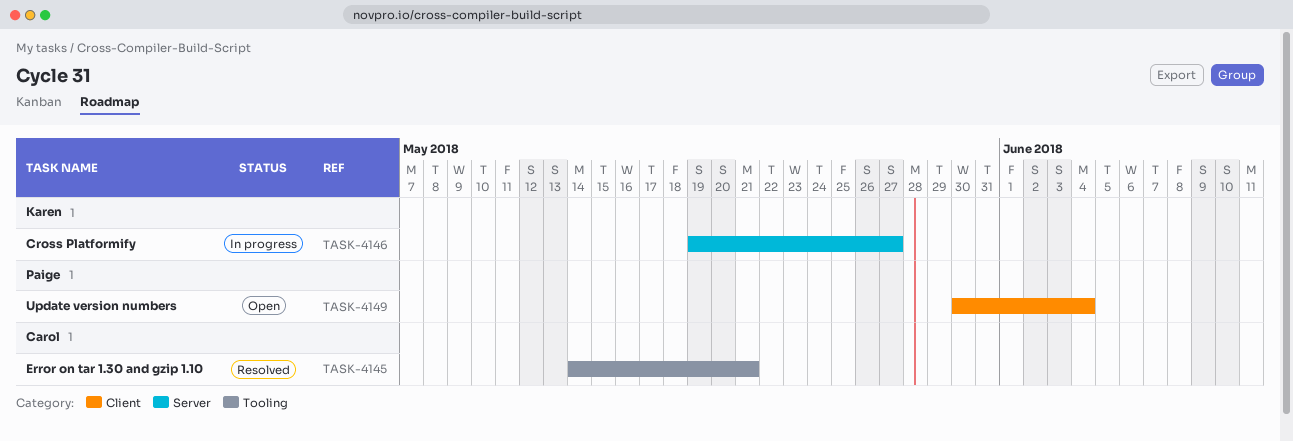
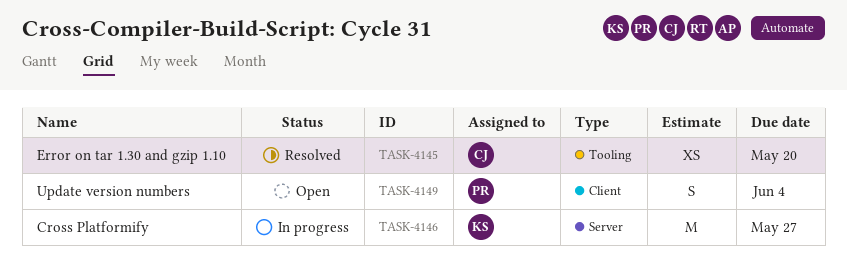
TASK-4145, due: May 21 -> May 20

